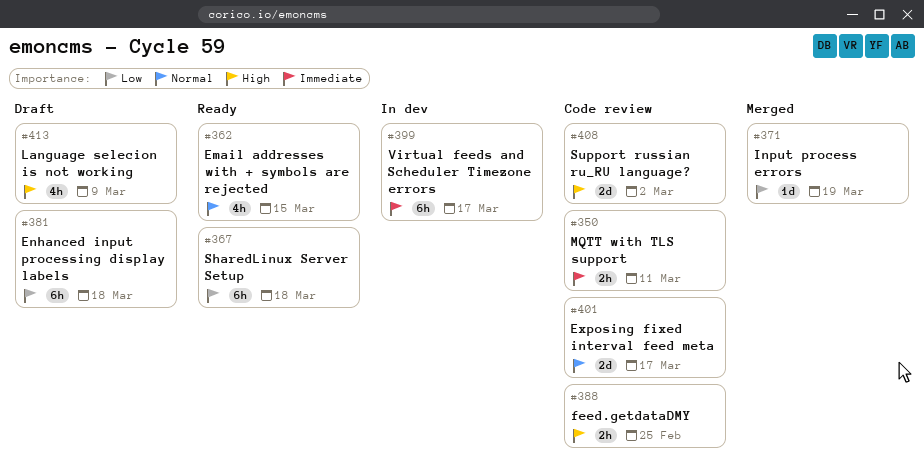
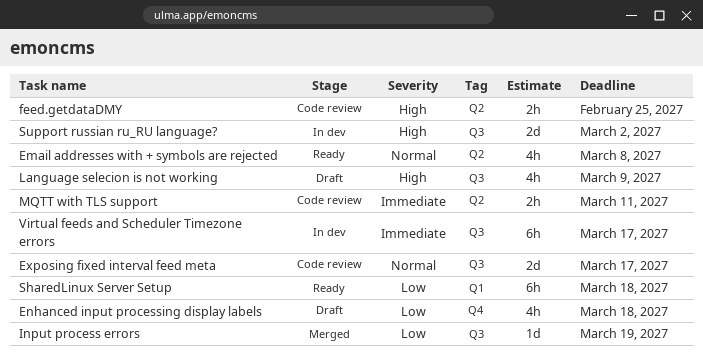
Email addresses with + symbols are rejected, due: Mar 15 -> Mar 8
Enhanced input processing display labels, estimate: 6h -> 4h
Support russian ru_RU language?, status: Code review -> In dev

